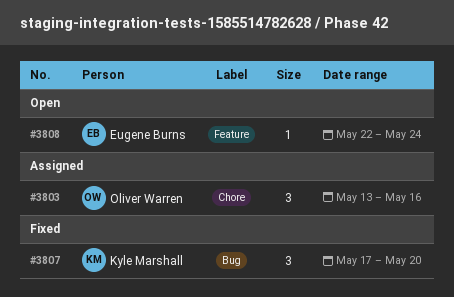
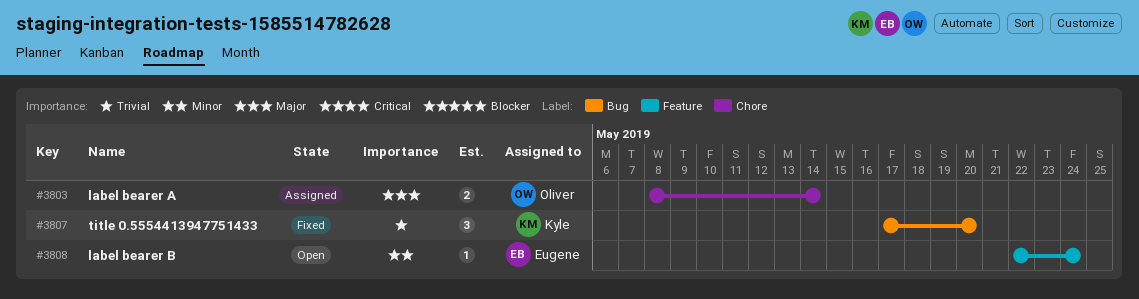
#3803, estimate: 3 -> 2
#3803, start: May 13 -> May 8
#3803, due: May 16 -> May 14

